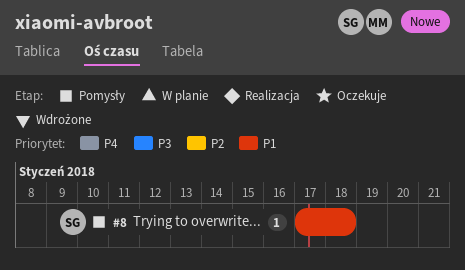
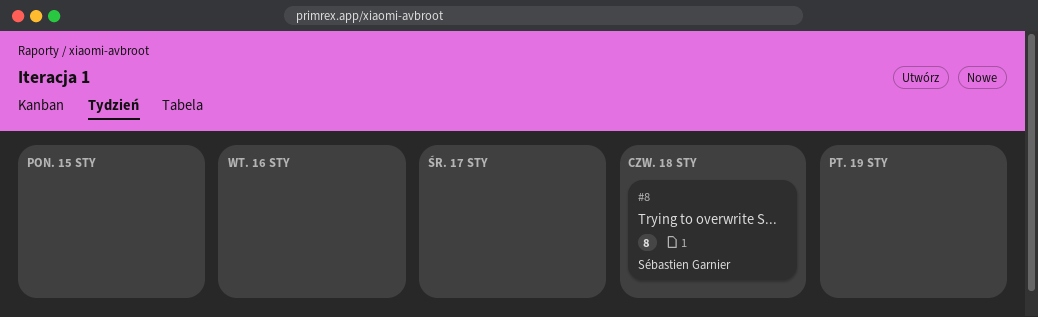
#8, estimate: 1 -> 8

